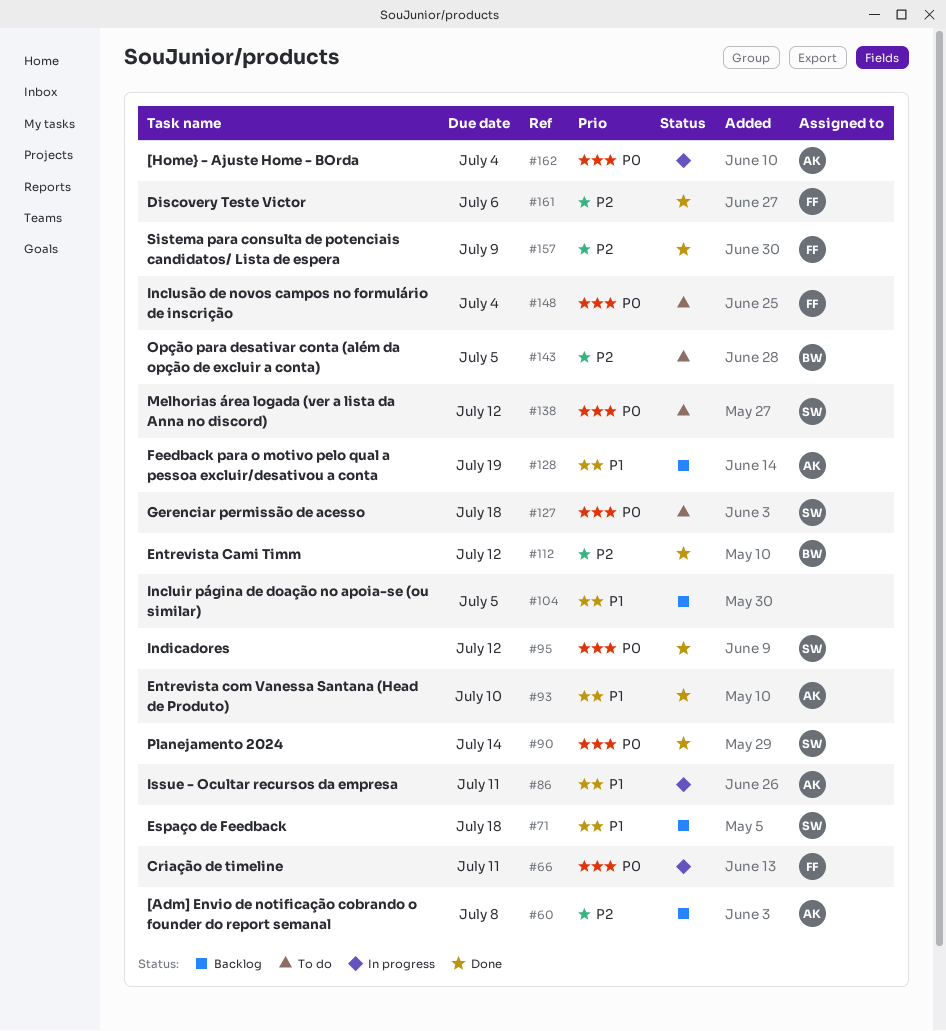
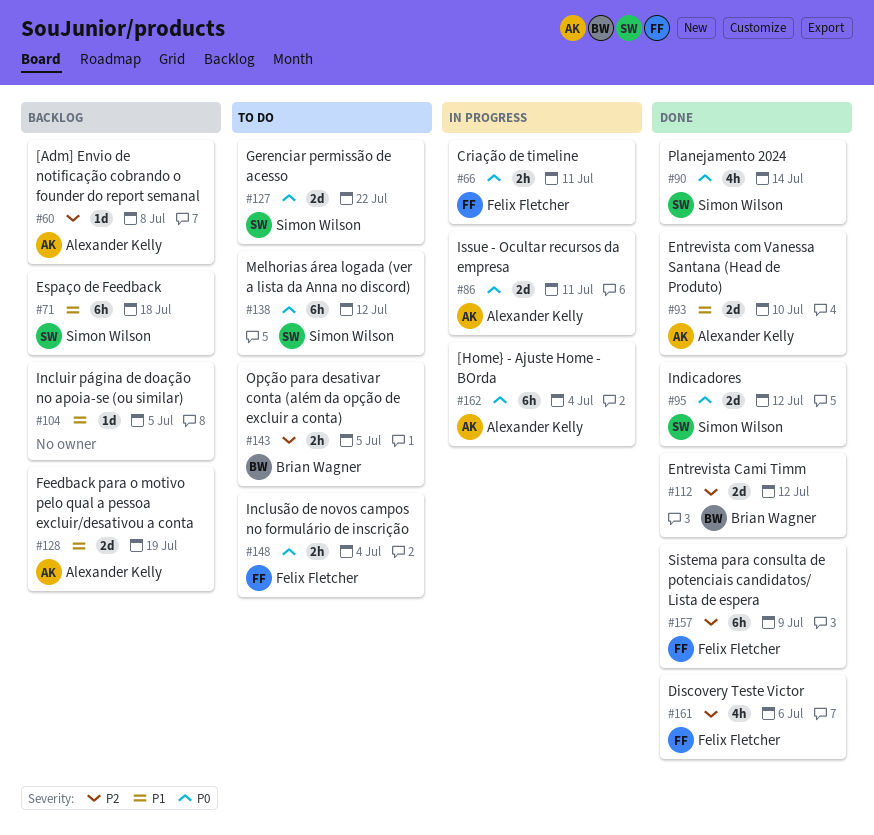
#86, priority: P1 -> P0
#127, due: Jul 18 -> Jul 22

